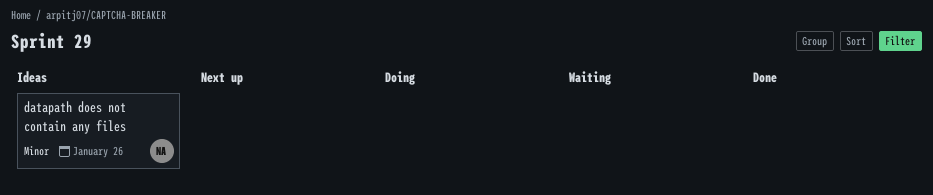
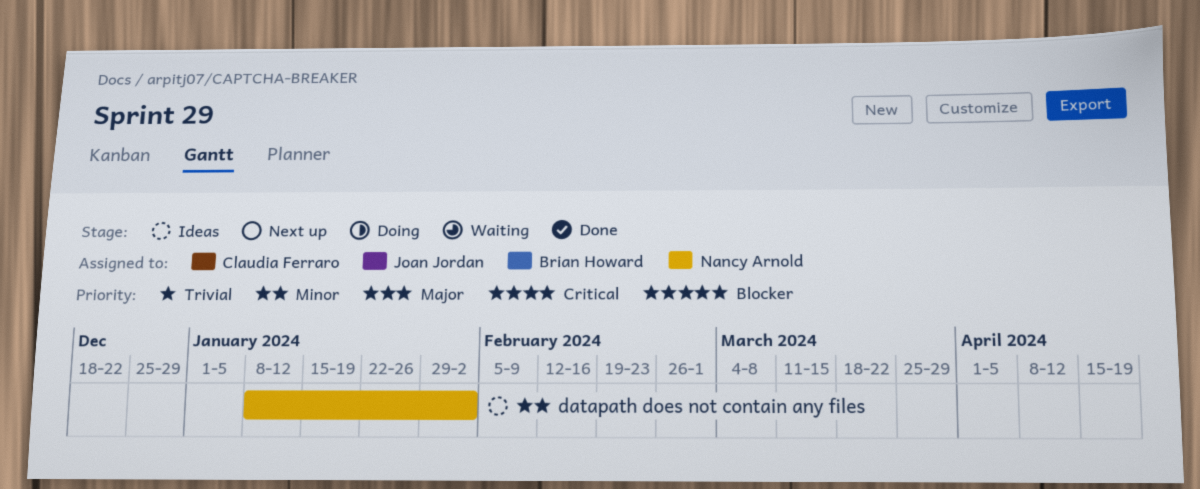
datapath does not contain any files, due: Jan 26 -> Feb 2

